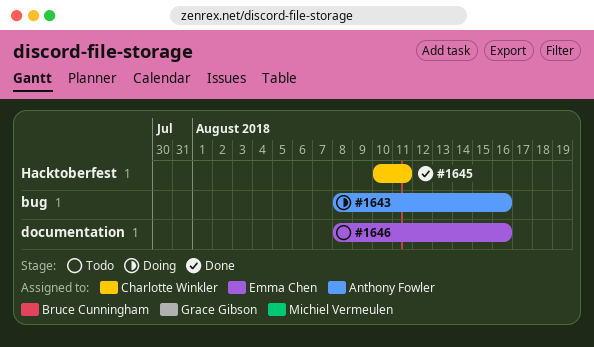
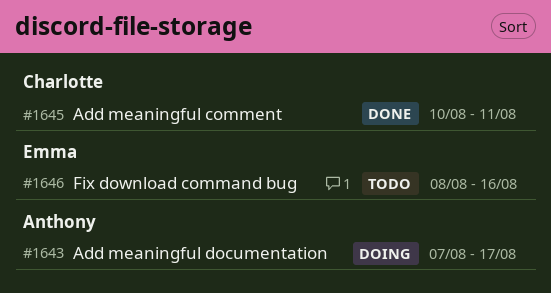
#1643, start: Aug 8 -> Aug 7
#1643, due: Aug 16 -> Aug 17

